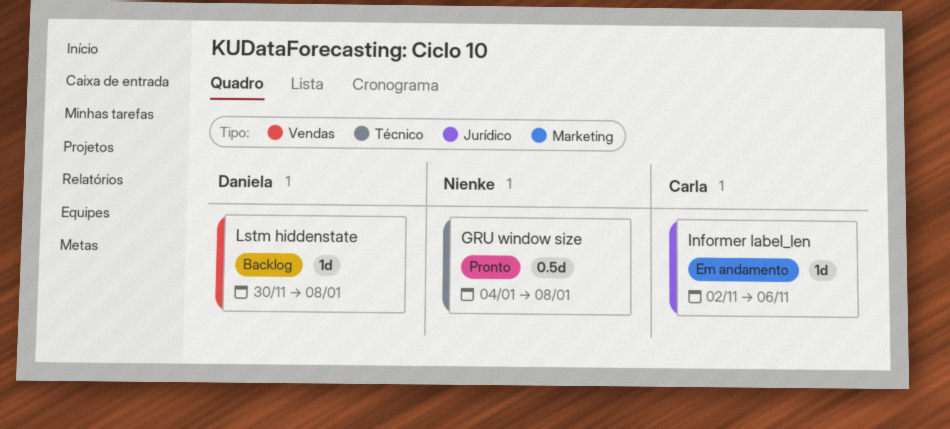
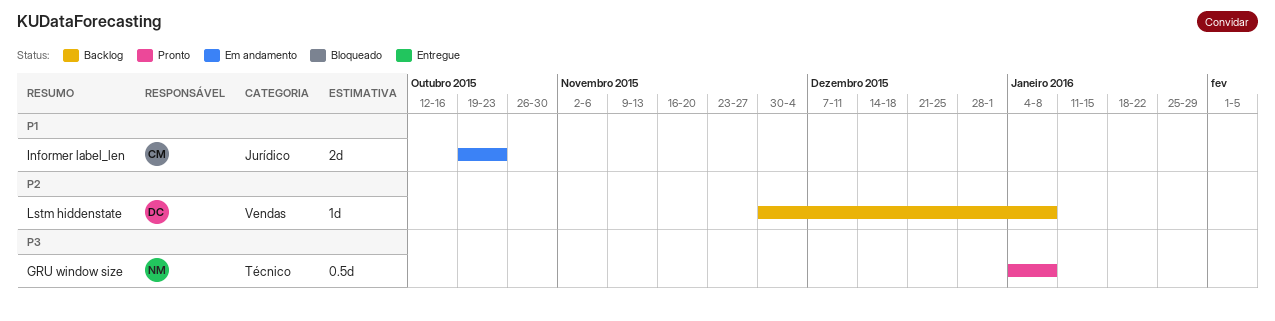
Informer label_len, estimate: 1d -> 2d
Informer label_len, start: Nov 2 -> Oct 19
Informer label_len, due: Nov 6 -> Oct 23

